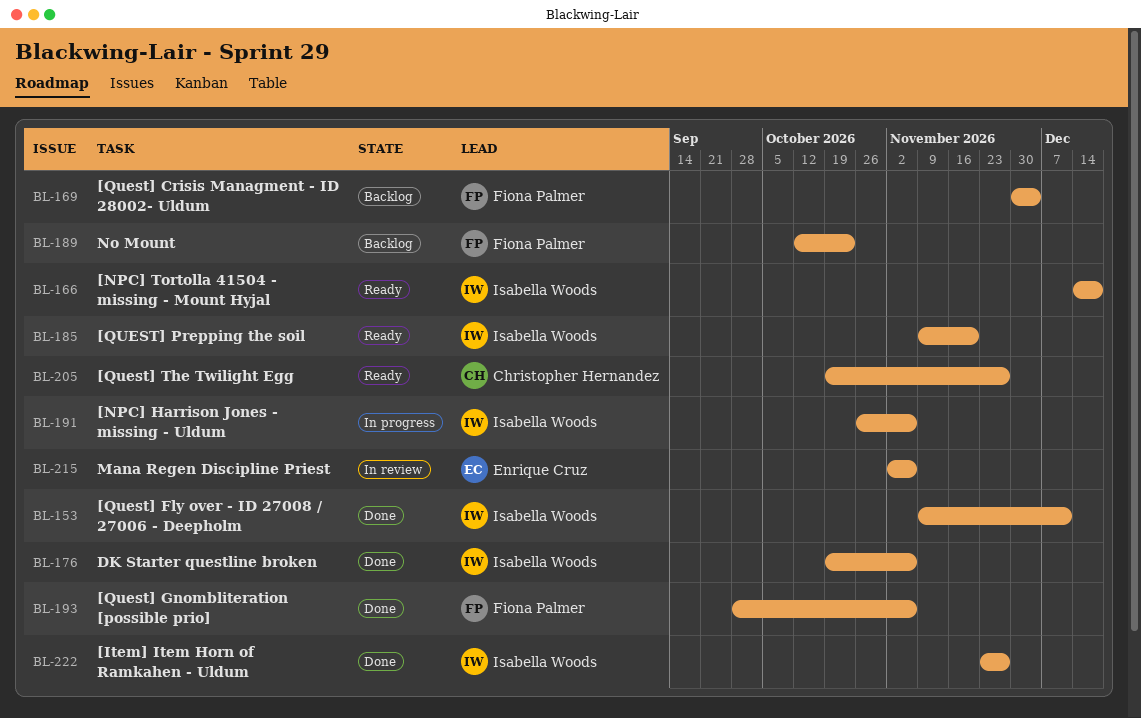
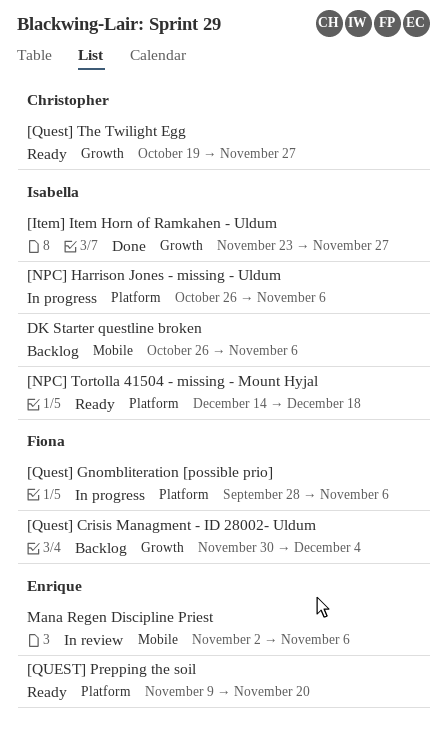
[Quest] Fly over - ID 27008 / 27006 - Deepholm: present -> none
[Quest] Gnombliteration [possible prio], status: Done -> In progress
[QUEST] Prepping the soil, owner: Isabella Woods -> Enrique Cruz
DK Starter questline broken, status: Done -> Backlog
DK Starter questline broken, start: Oct 19 -> Oct 26
No Mount: present -> none

